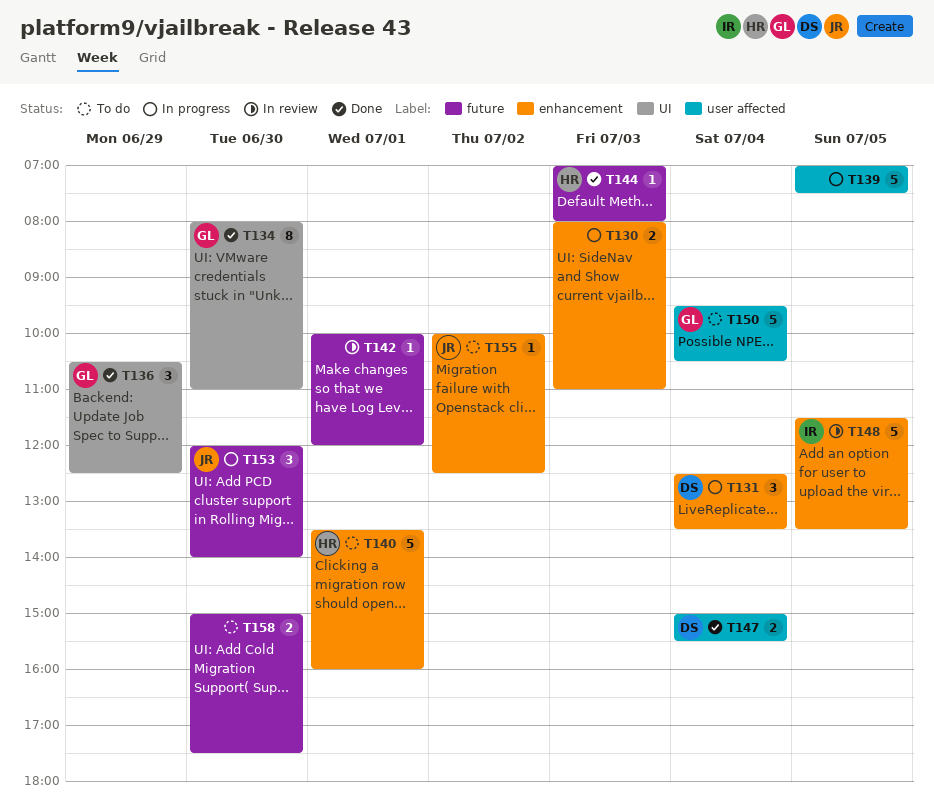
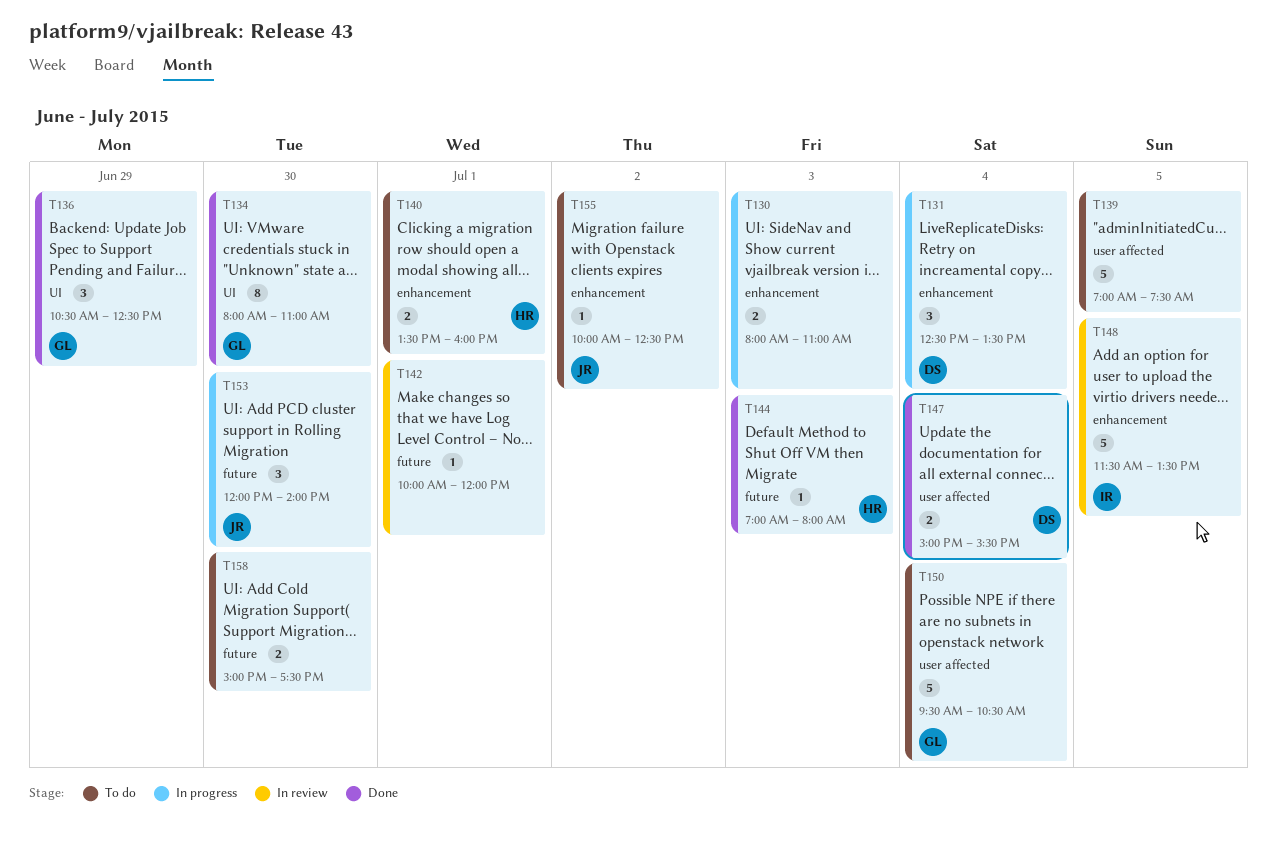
T139, status: In progress -> To do
T140, estimate: 5 -> 2

